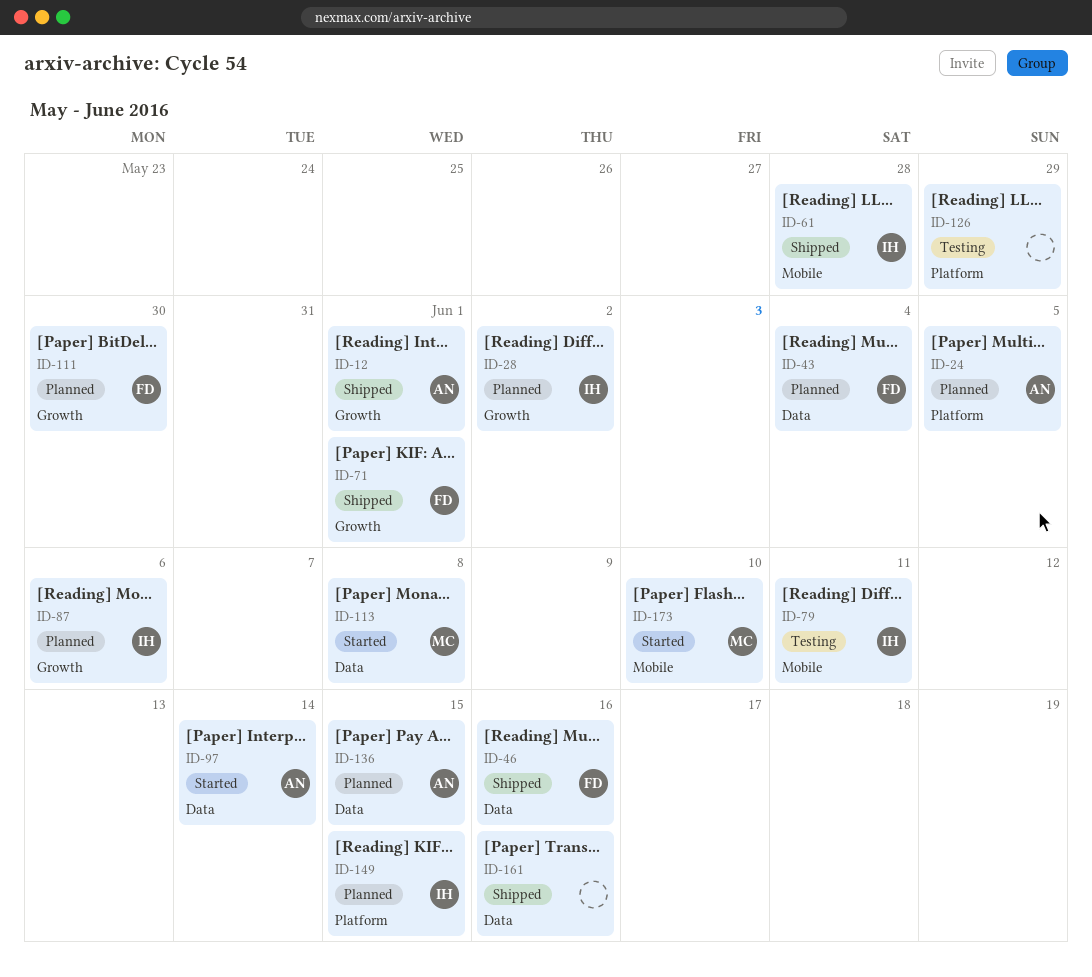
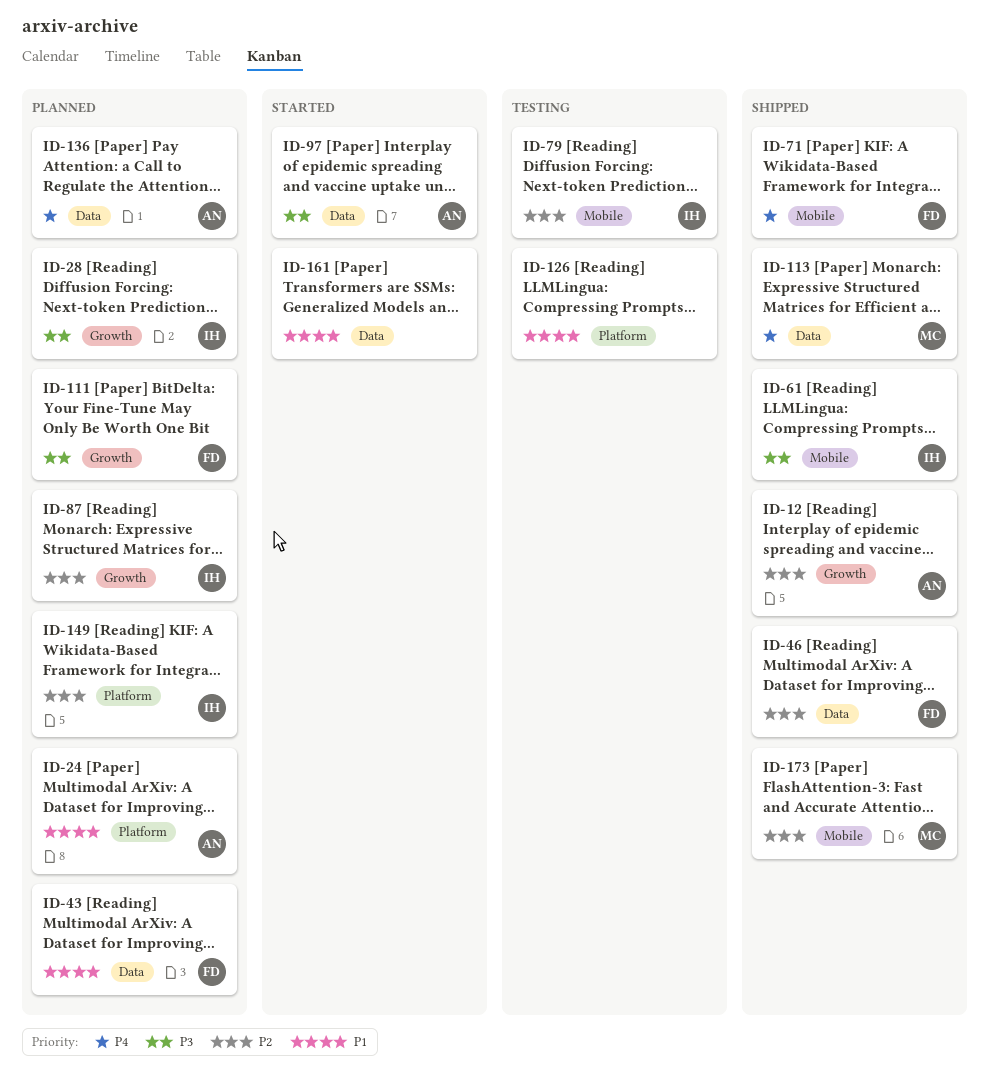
ID-71, label: Growth -> Mobile
ID-113, status: Started -> Shipped
ID-161, status: Shipped -> Started
ID-173, status: Started -> Shipped

